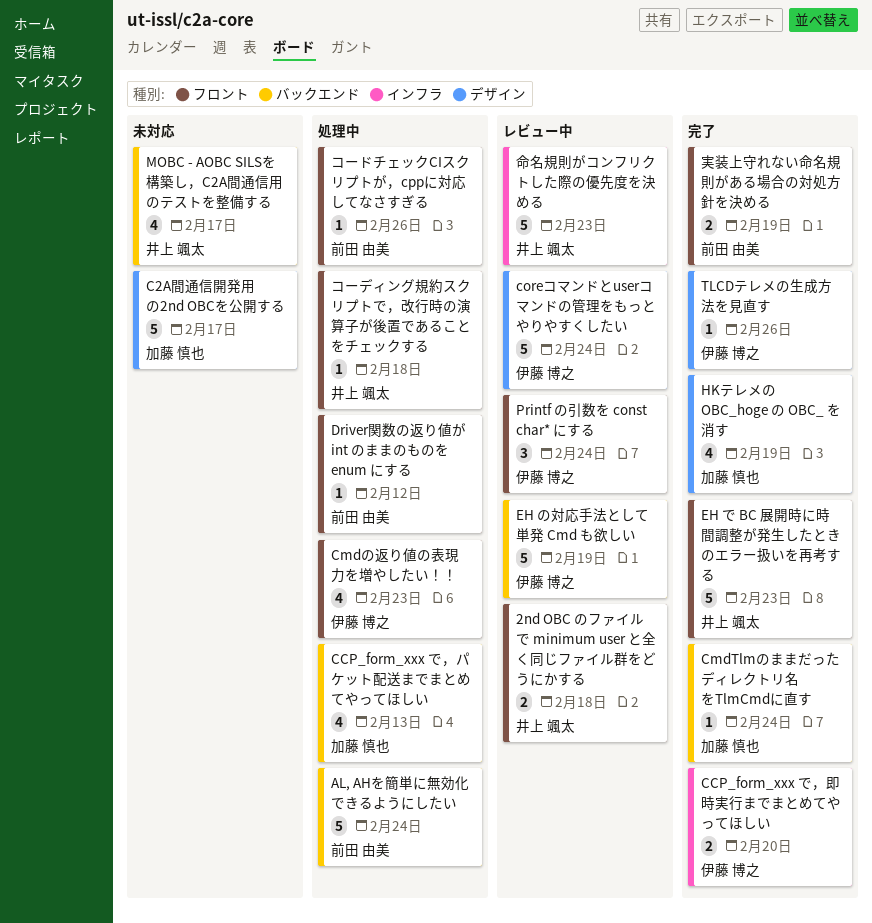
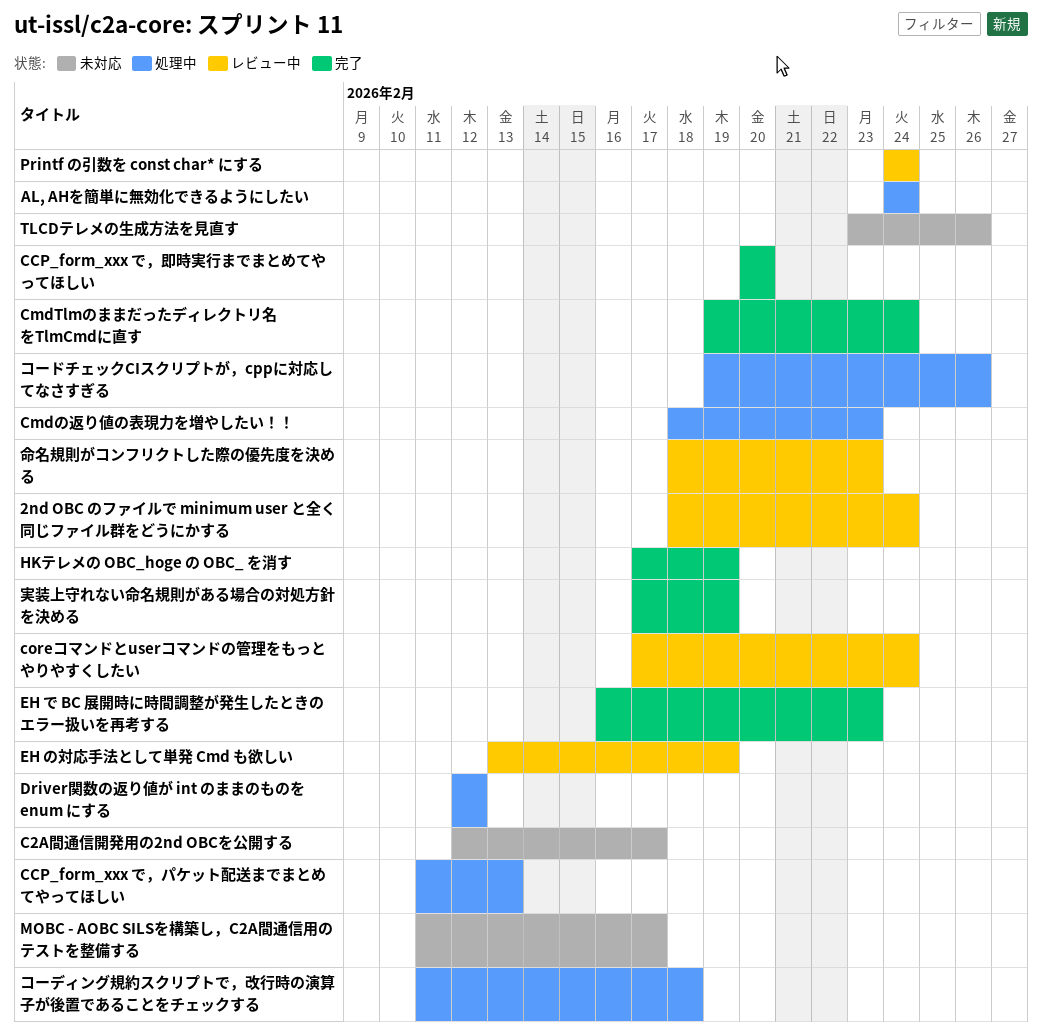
2nd OBC のファイルで minimum user と全く同じファイル群をどうにかする, due: Feb 18 -> Feb 24
TLCDテレメの生成方法を見直す, status: 完了 -> 未対応

